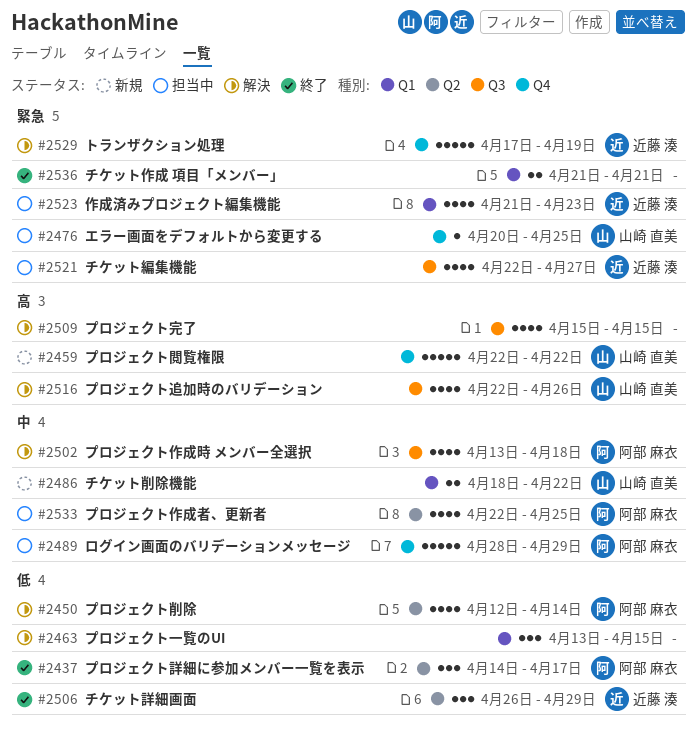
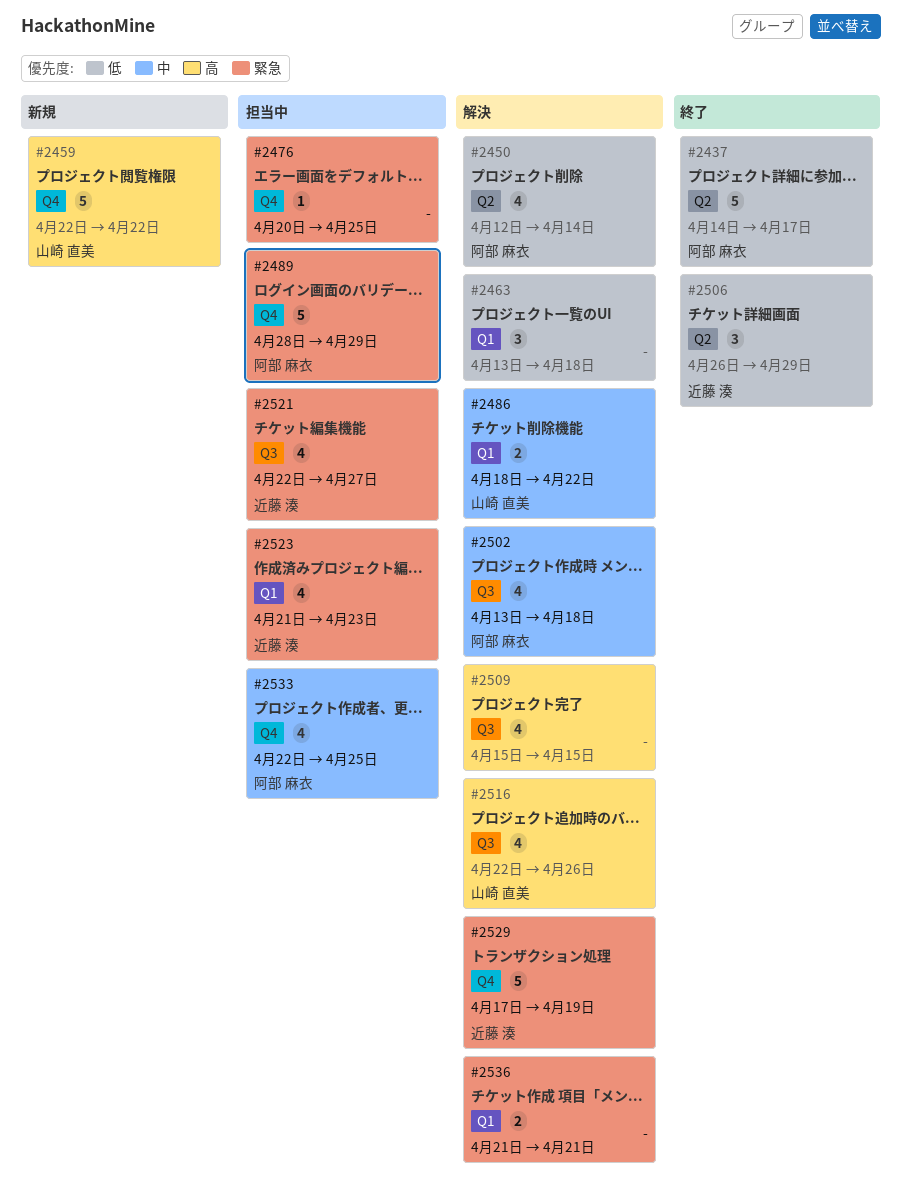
#2437, estimate: 3 -> 5
#2463, due: Apr 15 -> Apr 18
#2476, owner: 山崎 直美 -> none
#2486, status: 新規 -> 解決
#2489, priority: 中 -> 緊急
#2533, label: Q2 -> Q4
#2536, status: 終了 -> 解決

